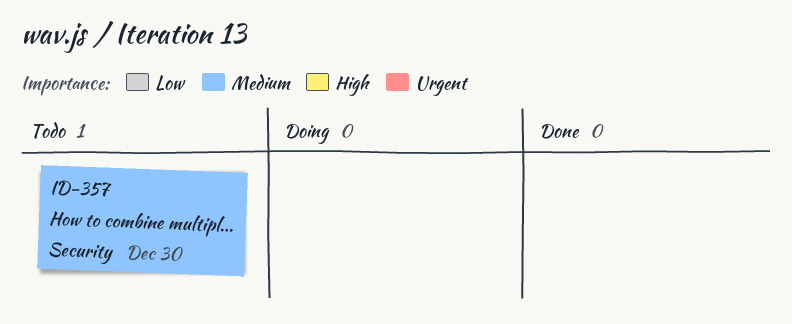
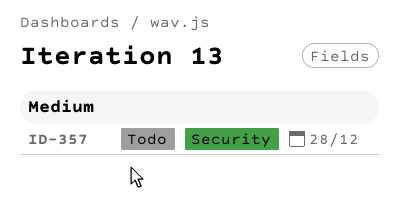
ID-357, due: Dec 30 -> Dec 28

